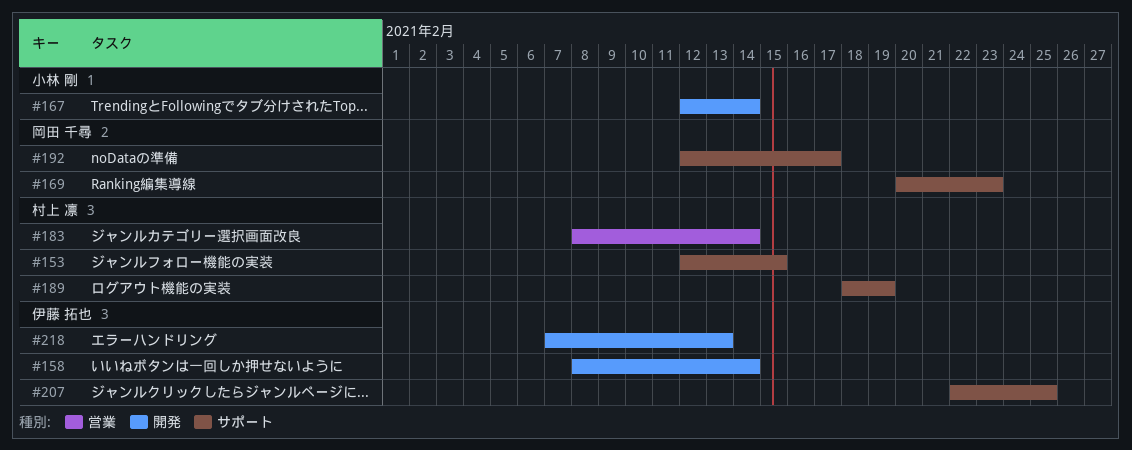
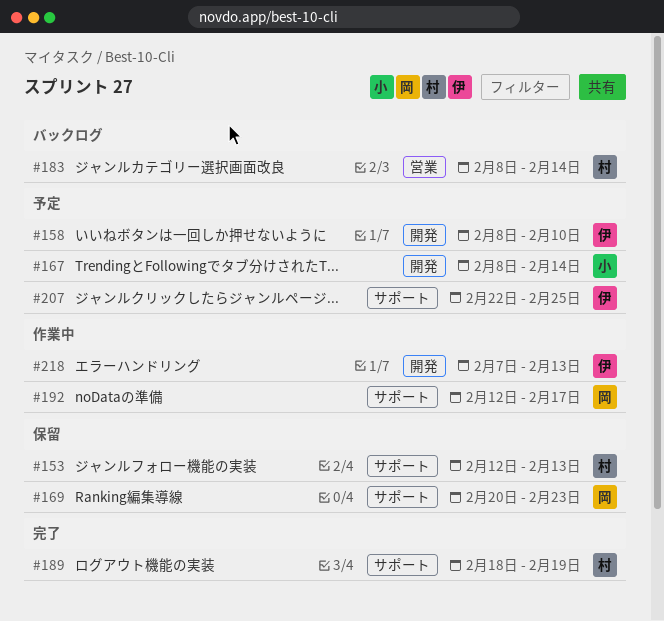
#153, due: Feb 15 -> Feb 13
#158, due: Feb 14 -> Feb 10
#167, start: Feb 12 -> Feb 8

